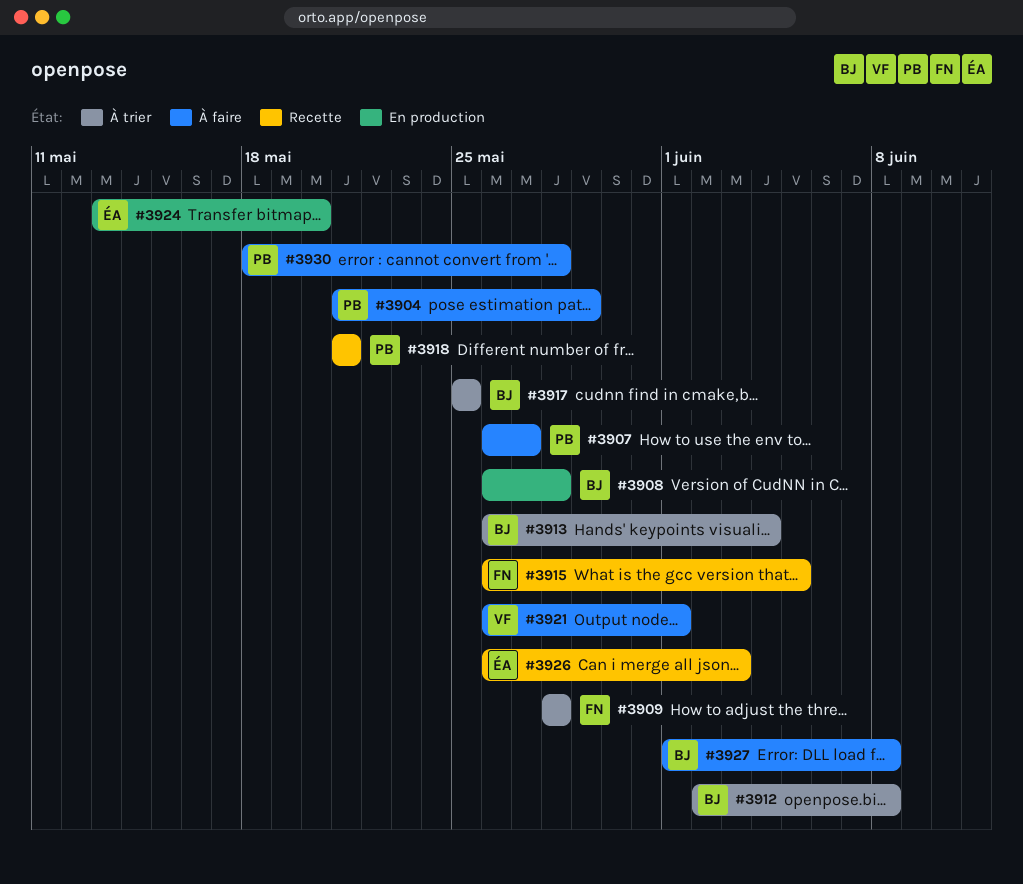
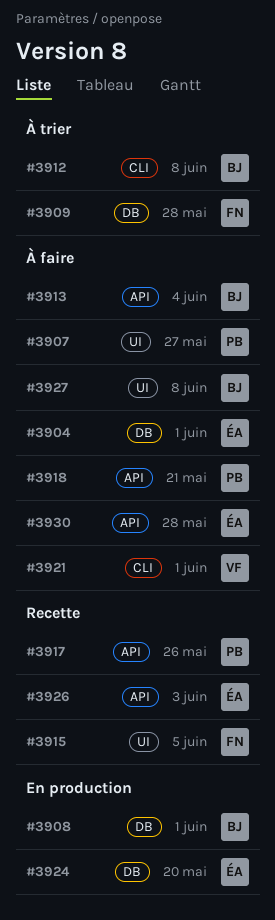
#3904, owner: PB -> ÉA
#3904, due: May 29 -> Jun 1
#3908, due: May 28 -> Jun 1
#3913, status: À trier -> À faire
#3917, status: À trier -> Recette
#3917, owner: BJ -> PB
#3917, due: May 25 -> May 26
#3918, status: Recette -> À faire
#3930, owner: PB -> ÉA

